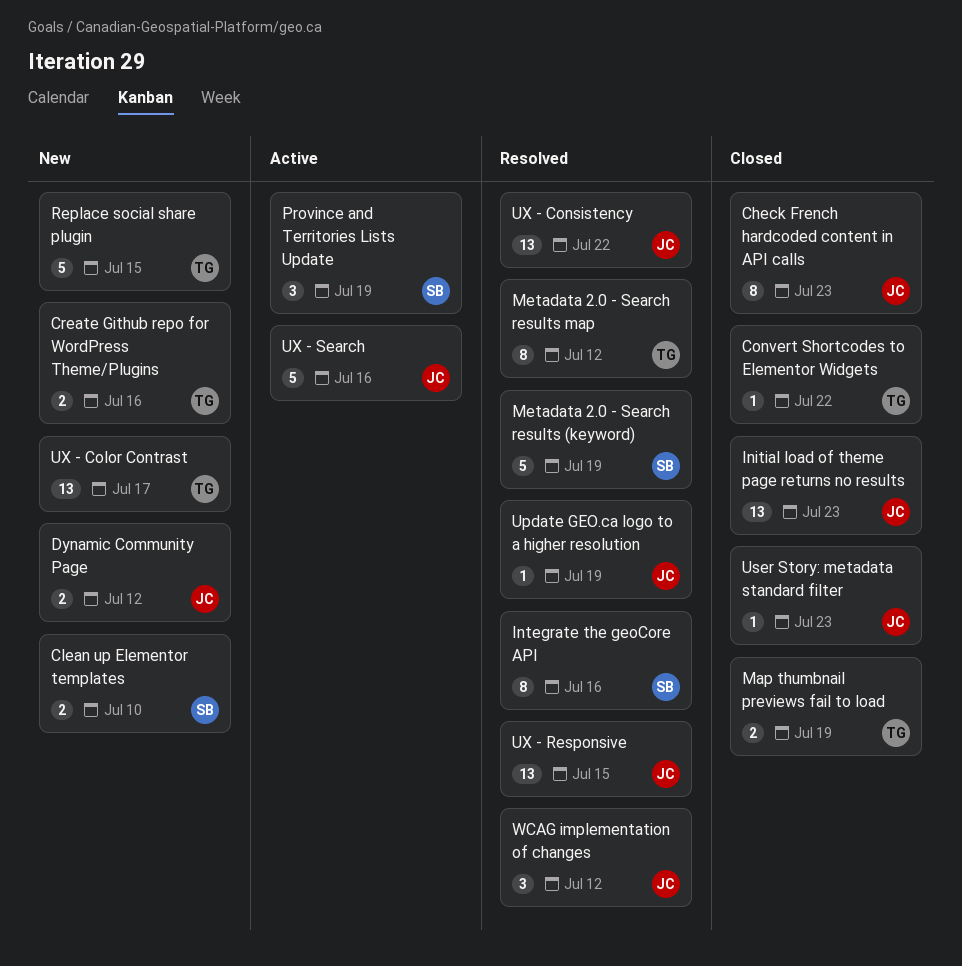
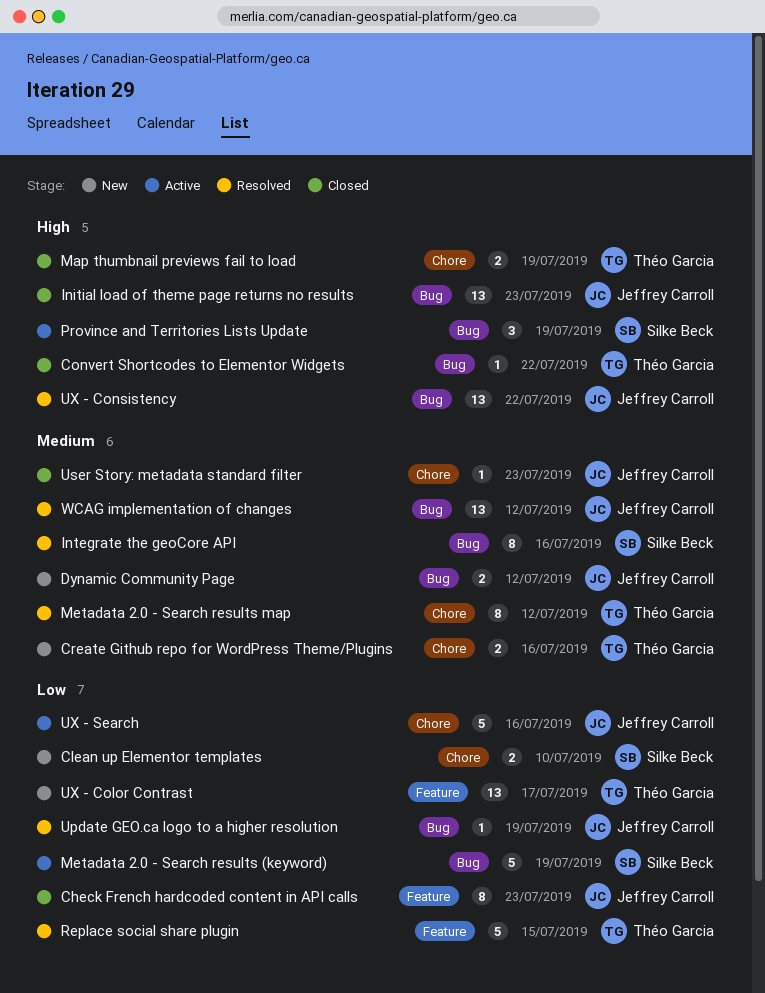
Metadata 2.0 - Search results (keyword), status: Resolved -> Active
Replace social share plugin, status: New -> Resolved
UX - Responsive: present -> none
WCAG implementation of changes, estimate: 3 -> 13

